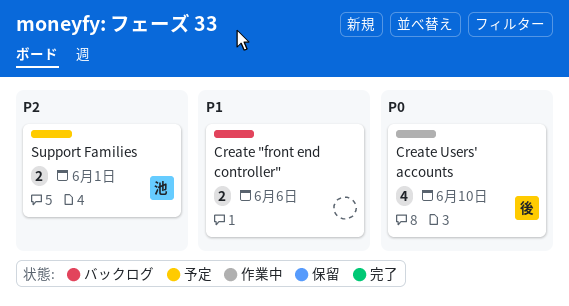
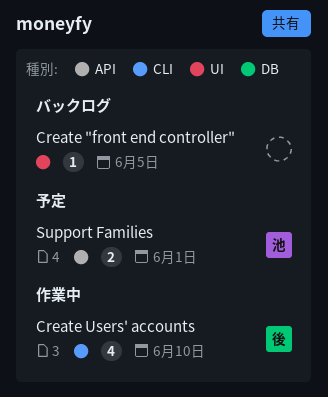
Create "front end controller", estimate: 2 -> 1
Create "front end controller", due: Jun 6 -> Jun 5

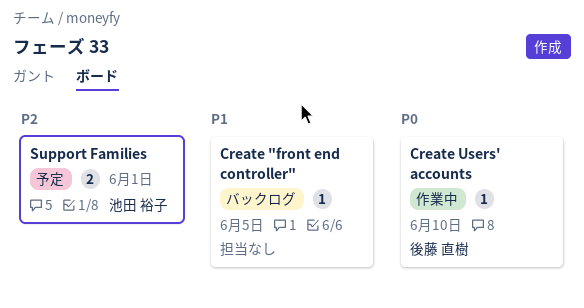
Create Users' accounts, estimate: 4 -> 1

